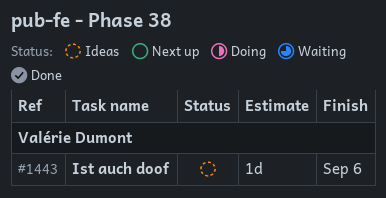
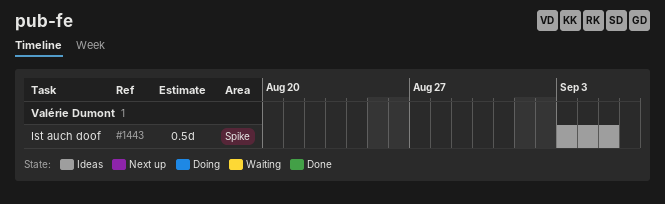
#1443, estimate: 1d -> 0.5d
#1443, due: Sep 6 -> Sep 5

